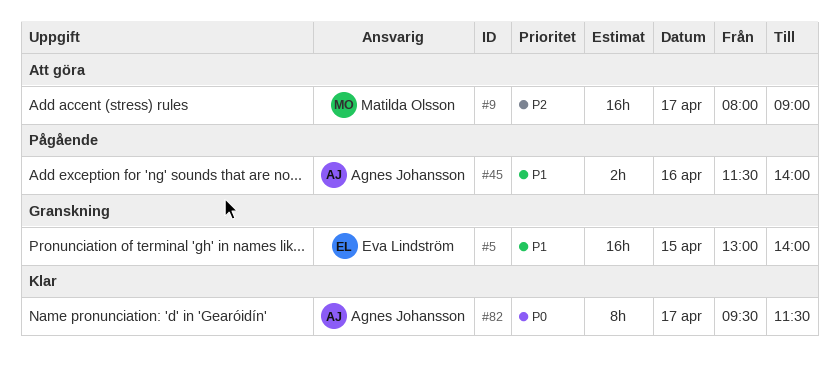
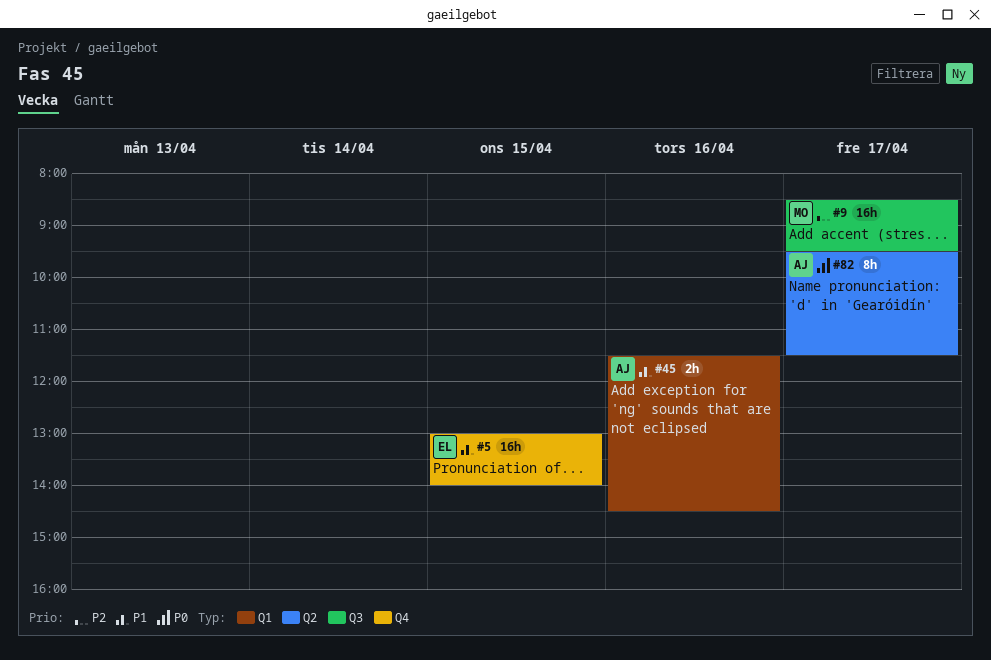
#9, begins: 08:00 -> 08:30
#9, ends: 09:00 -> 09:30
#45, ends: 14:00 -> 14:30

